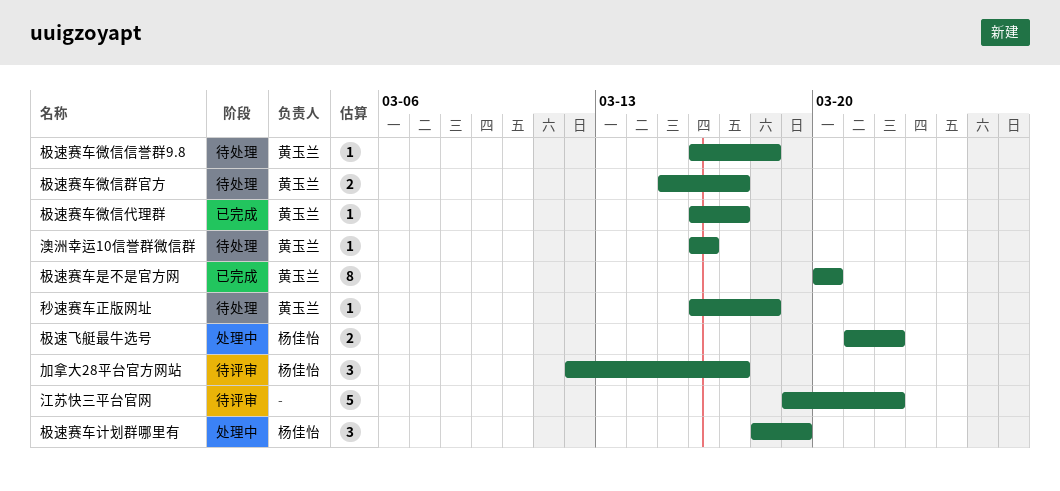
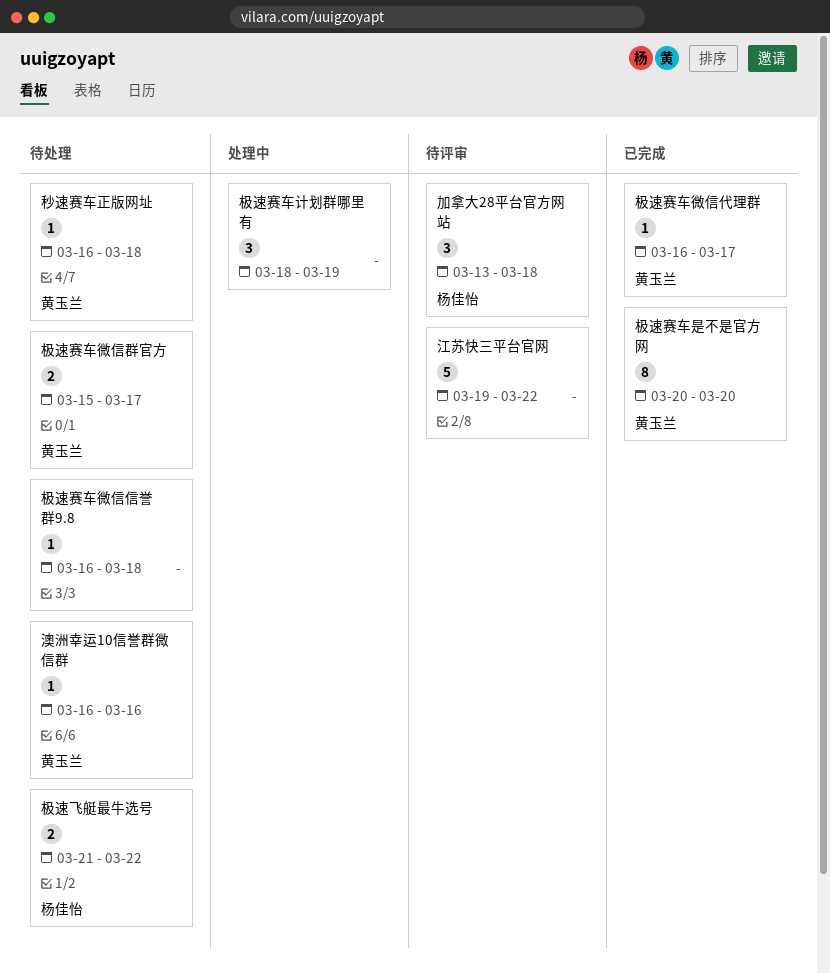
加拿大28平台官方网站, start: Mar 12 -> Mar 13
加拿大28平台官方网站, due: Mar 17 -> Mar 18
极速赛车微信信誉群9.8, owner: 黄玉兰 -> none
极速赛车计划群哪里有, owner: 杨佳怡 -> none
极速飞艇最牛选号, status: 处理中 -> 待处理

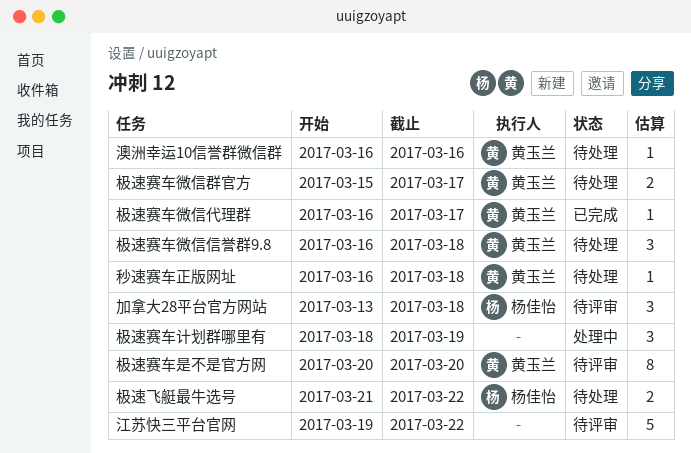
极速赛车微信信誉群9.8, owner: none -> 黄玉兰
极速赛车微信信誉群9.8, estimate: 1 -> 3
极速赛车是不是官方网, status: 已完成 -> 待评审

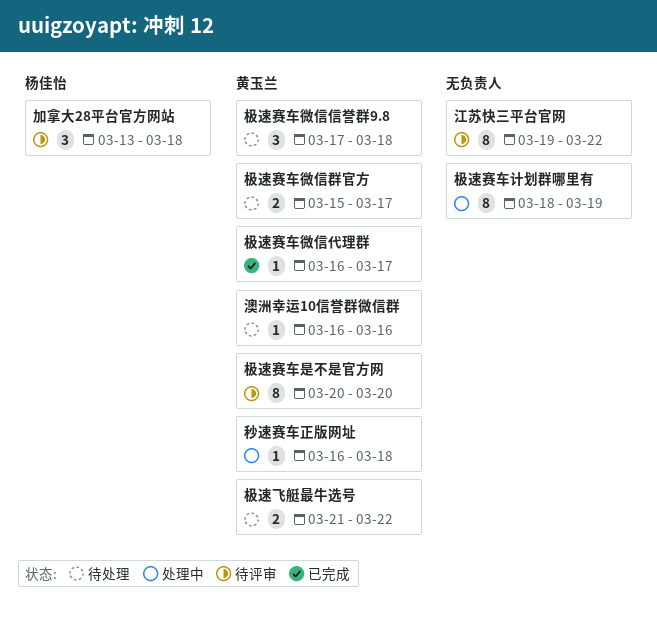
极速赛车微信信誉群9.8, start: Mar 16 -> Mar 17
极速赛车计划群哪里有, estimate: 3 -> 8
极速飞艇最牛选号, owner: 杨佳怡 -> 黄玉兰
江苏快三平台官网, estimate: 5 -> 8
秒速赛车正版网址, status: 待处理 -> 处理中

